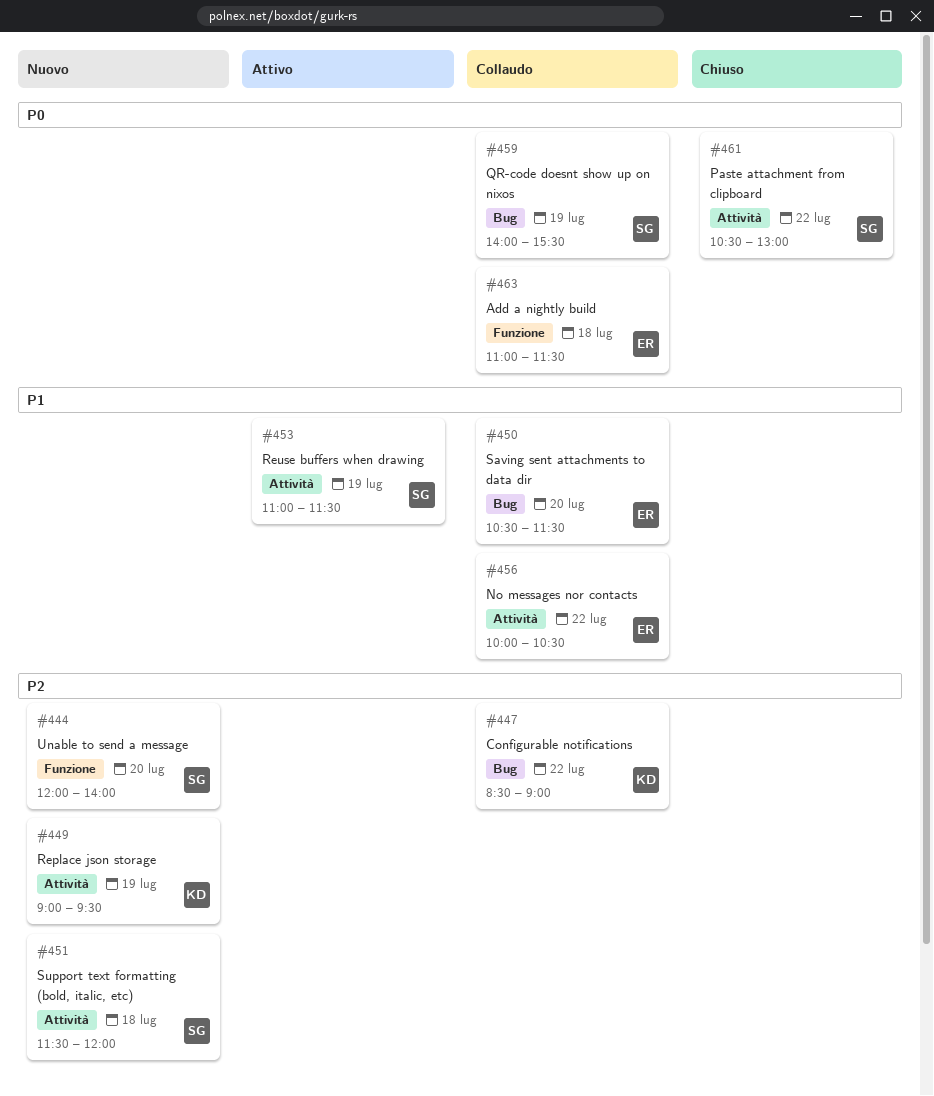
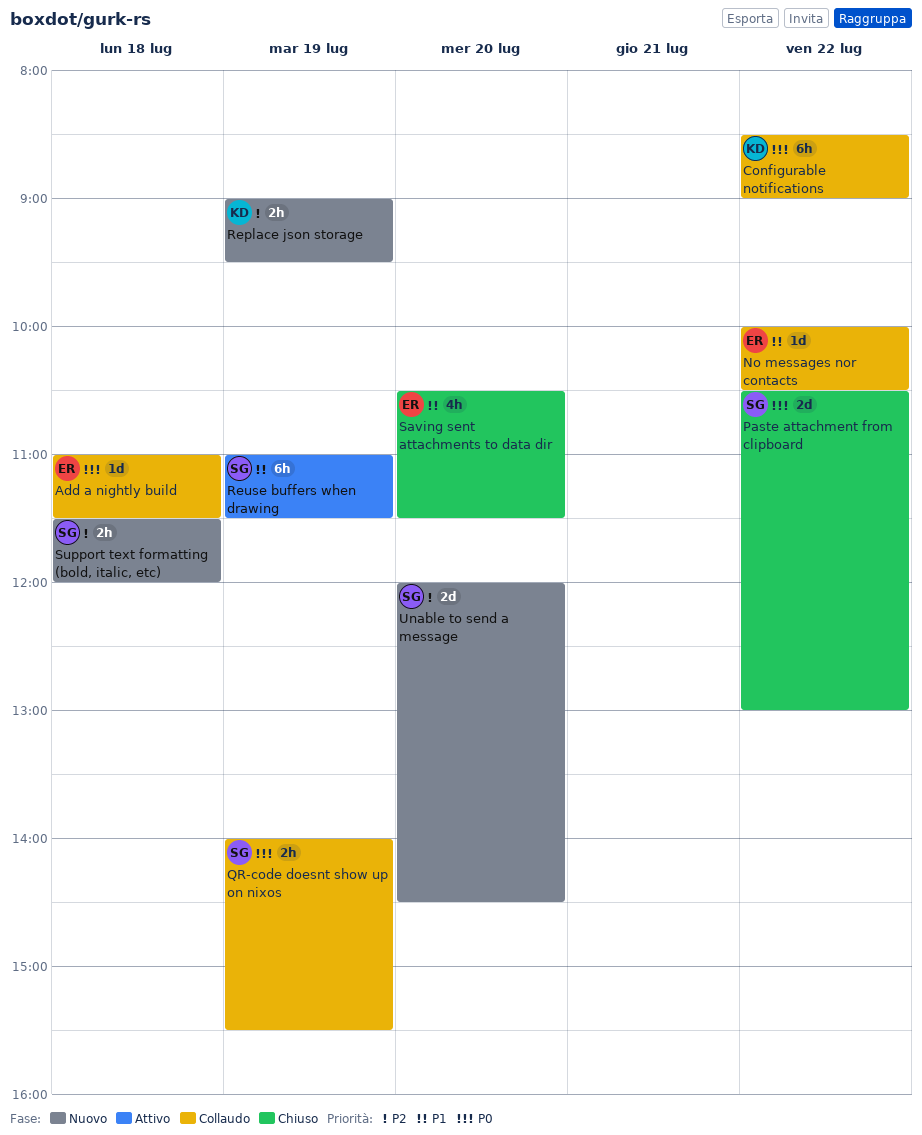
Configurable notifications, priority: P2 -> P0
Saving sent attachments to data dir, status: Collaudo -> Chiuso
Unable to send a message, ends: 14:00 -> 14:30

